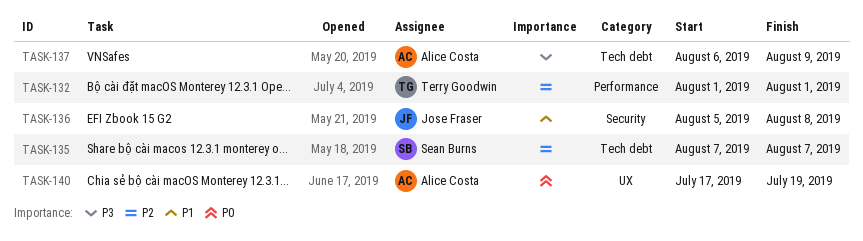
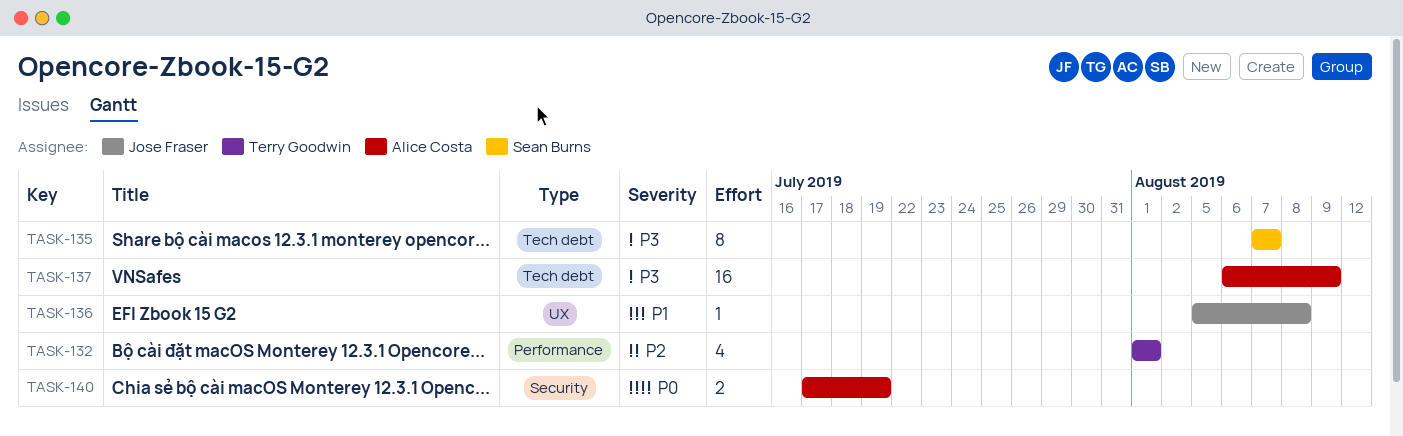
TASK-135, priority: P2 -> P3
TASK-136, label: Security -> UX
TASK-140, label: UX -> Security

